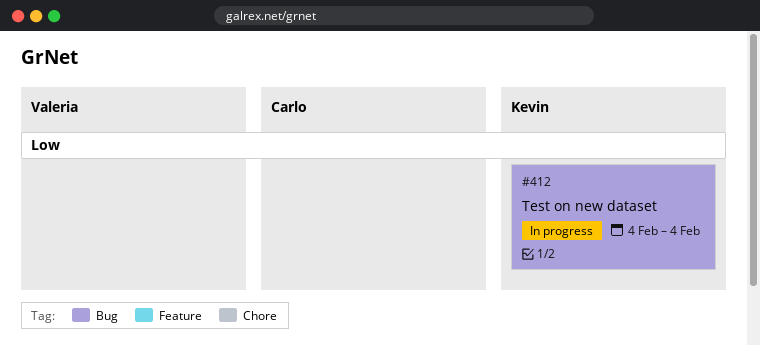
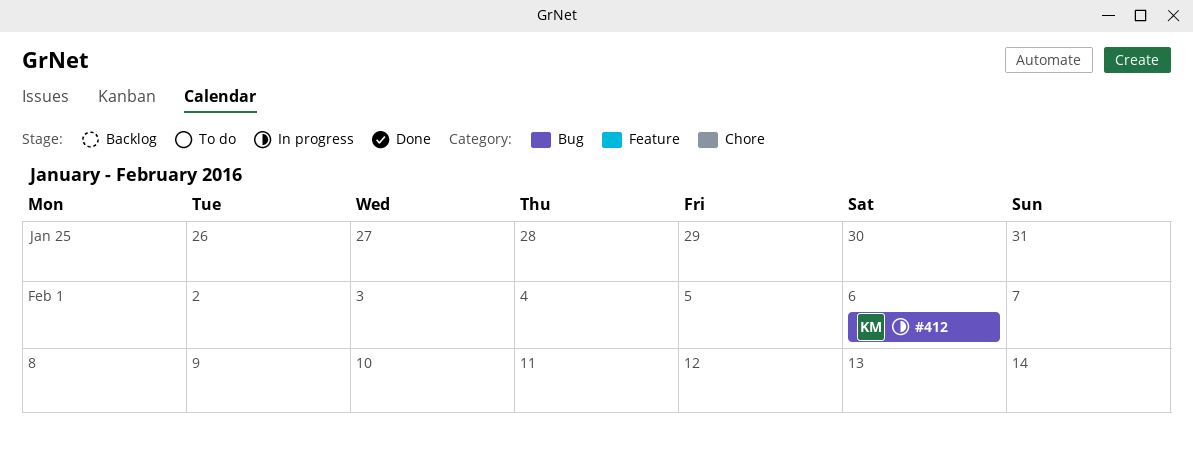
#412, start: Feb 4 -> Feb 6
#412, due: Feb 4 -> Feb 6

